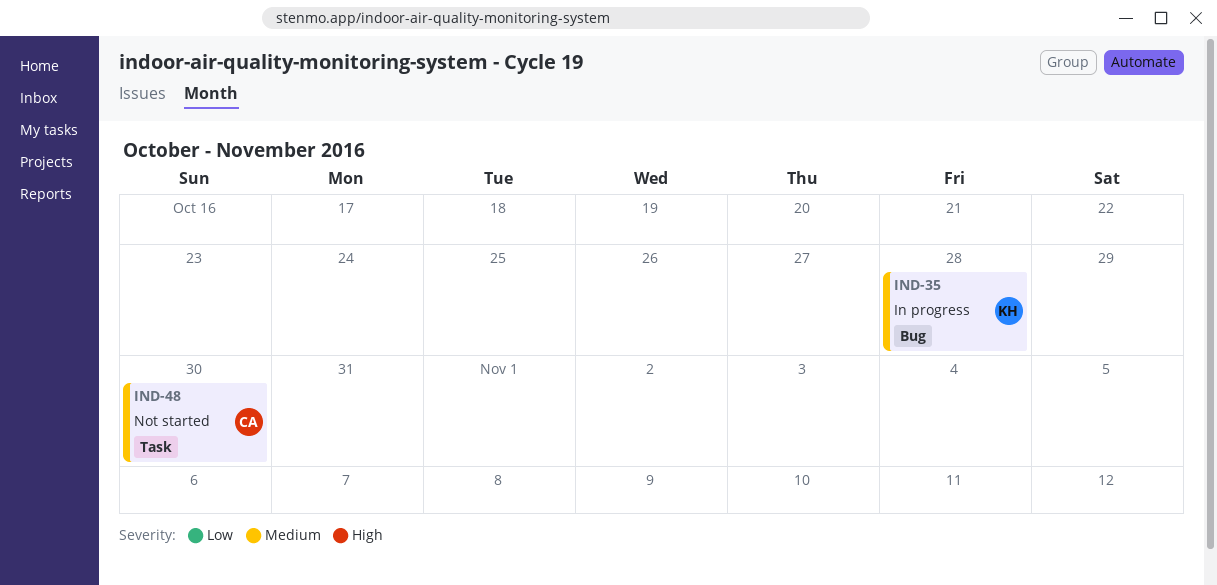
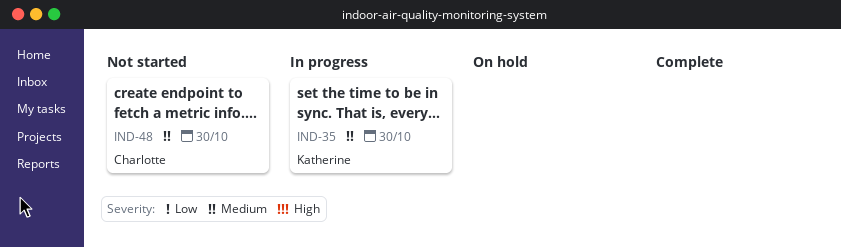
IND-35, due: Oct 28 -> Oct 30

